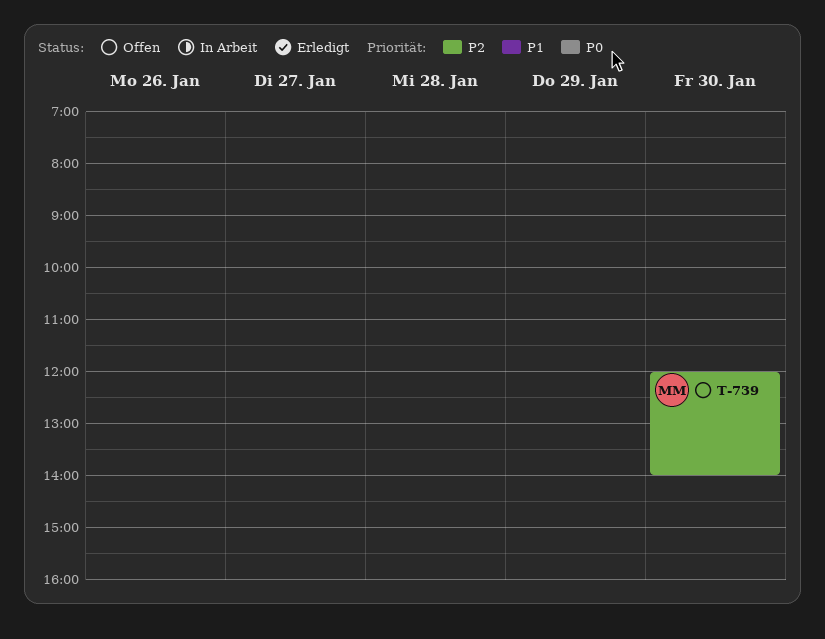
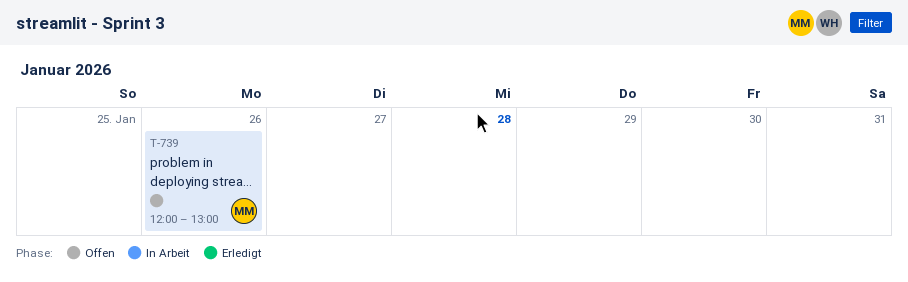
T-739, day: Jan 30 -> Jan 26
T-739, ends: 14:00 -> 13:00

